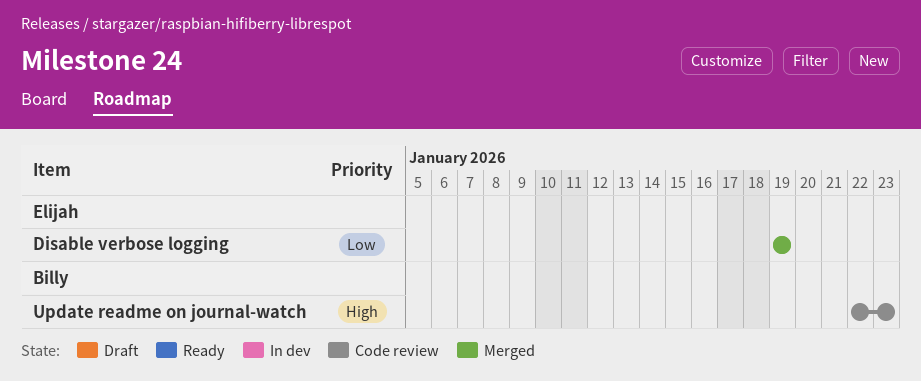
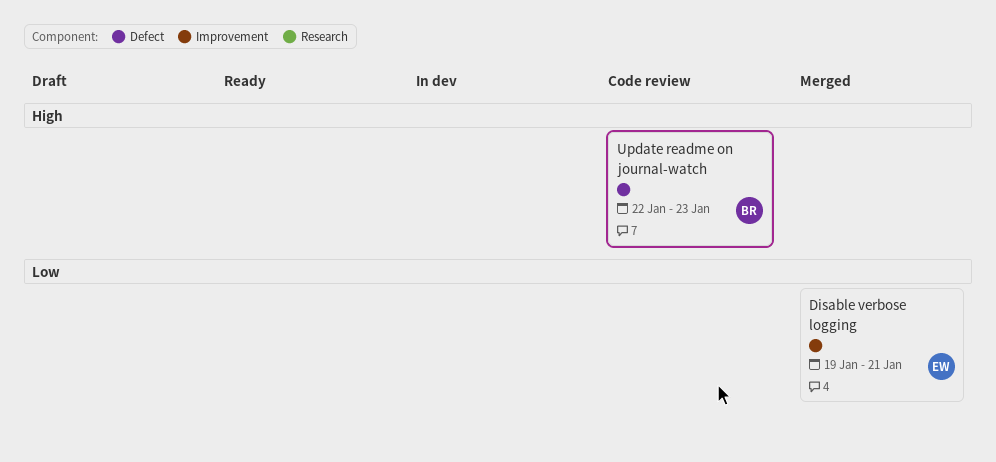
Disable verbose logging, due: Jan 19 -> Jan 21

